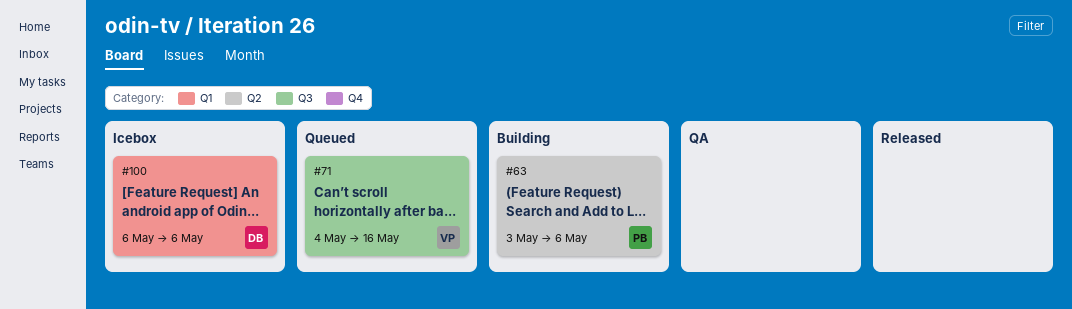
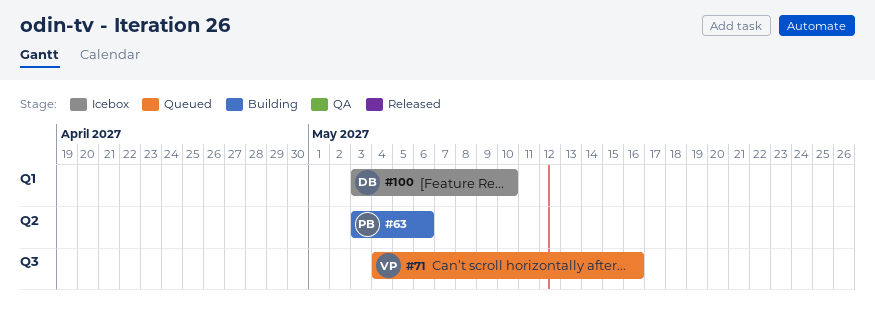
#100, start: May 6 -> May 3
#100, due: May 6 -> May 10

